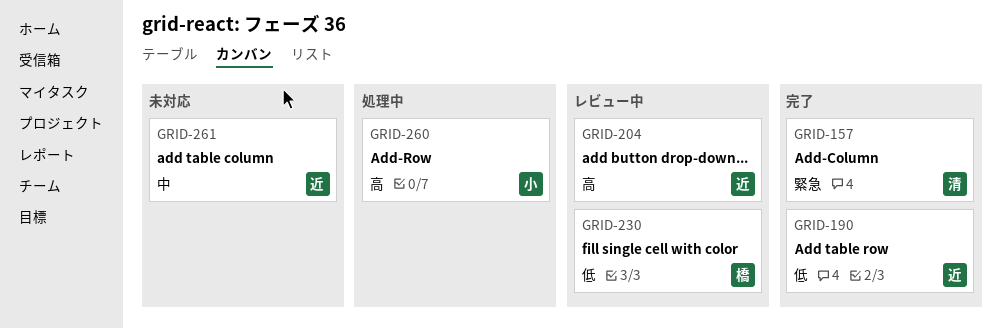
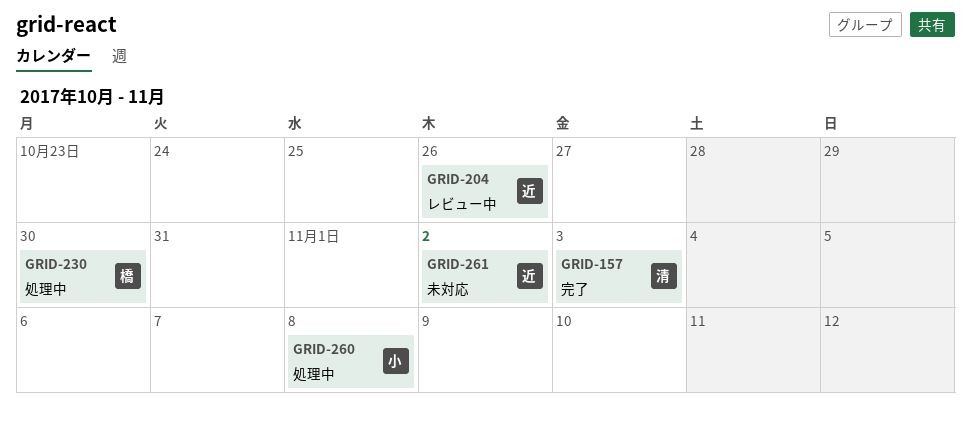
GRID-190: present -> none
GRID-230, status: レビュー中 -> 処理中

